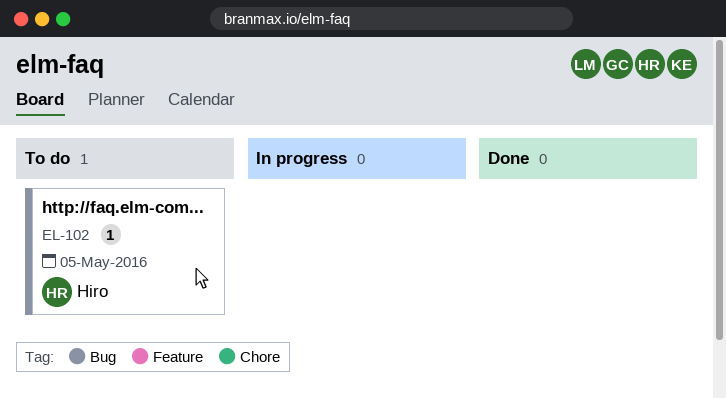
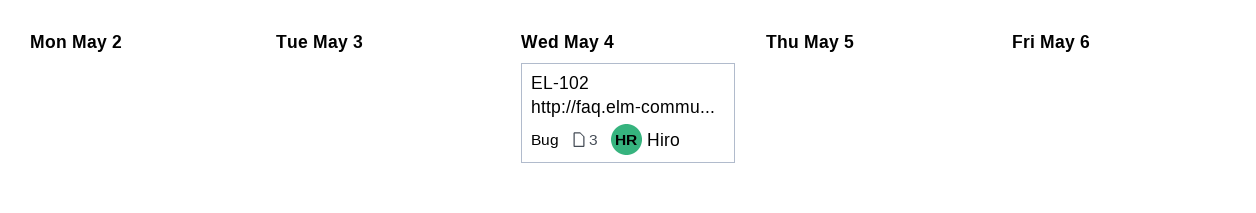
EL-102, due: May 5 -> May 4

